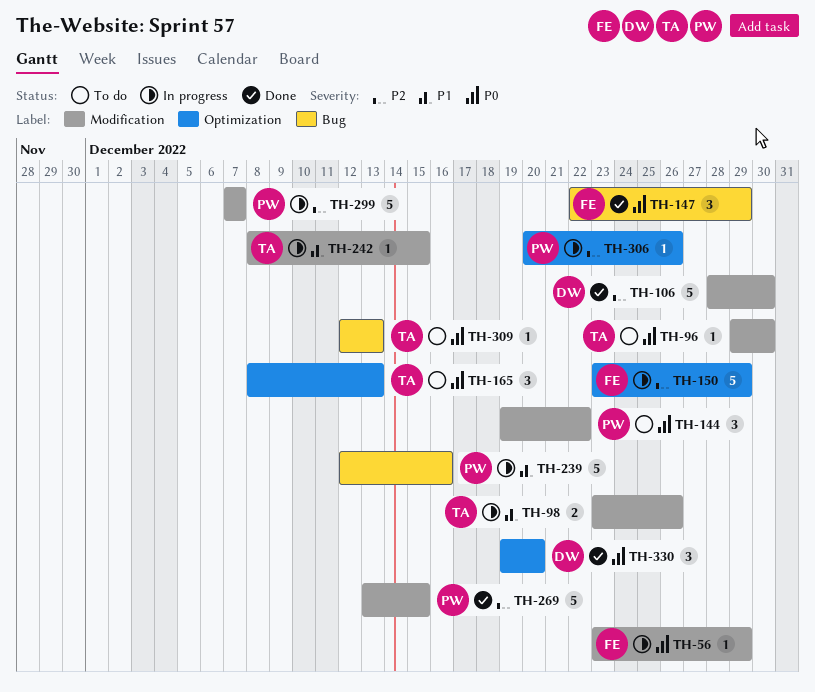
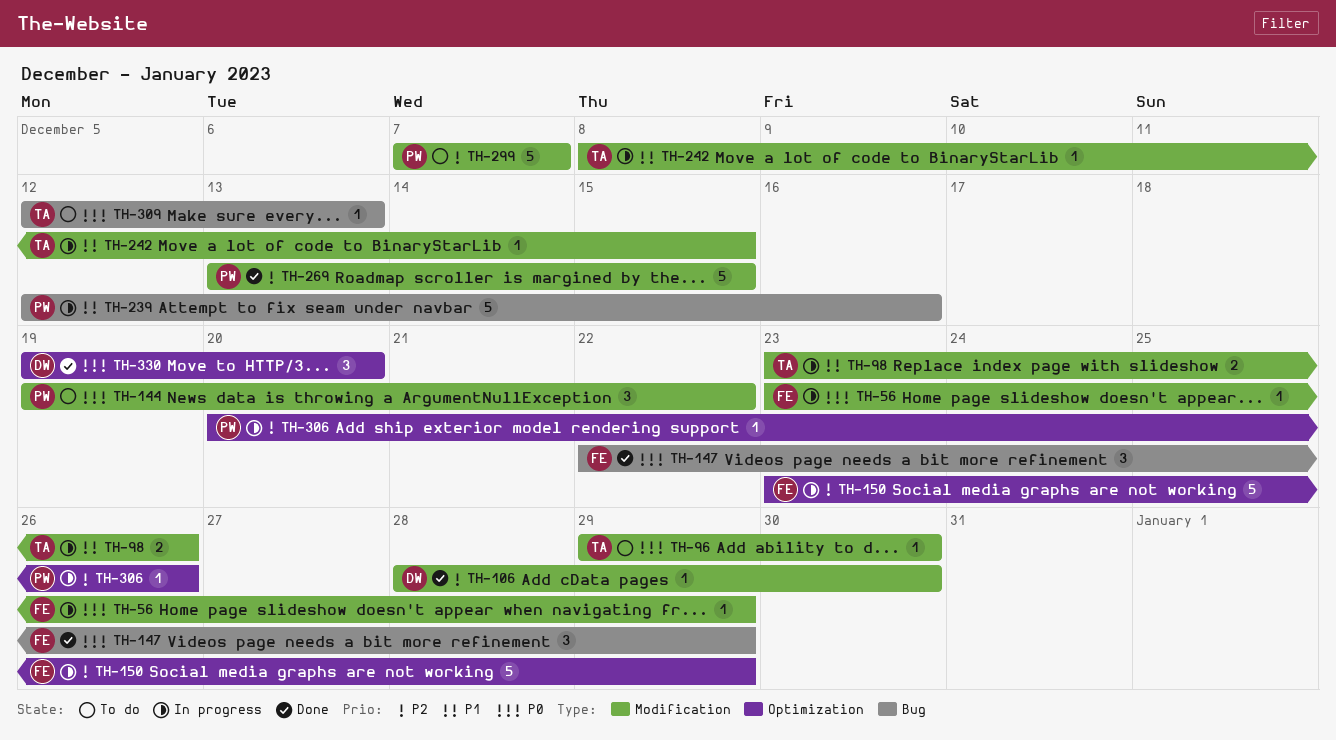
TH-106, estimate: 5 -> 1
TH-165: present -> none
TH-299, status: In progress -> To do

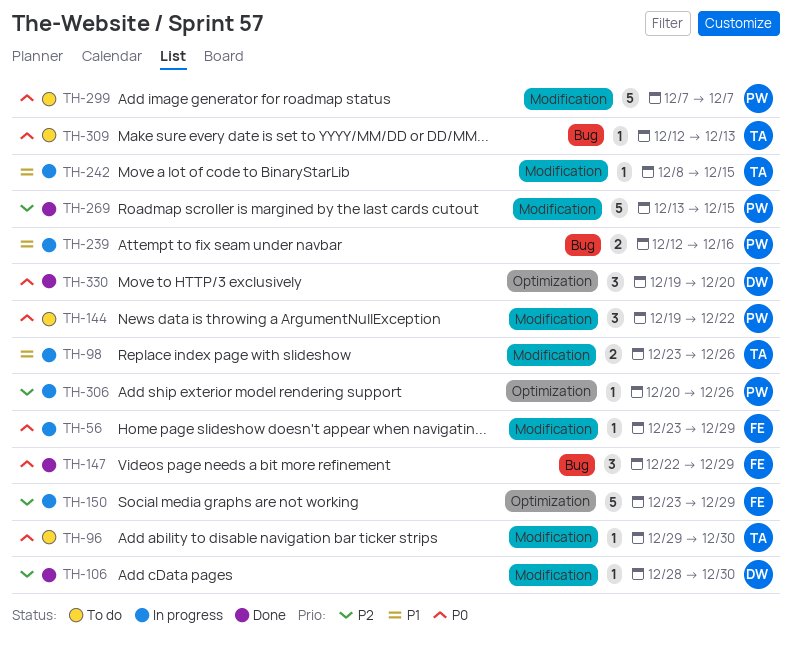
TH-239, estimate: 5 -> 2
TH-299, priority: P2 -> P0

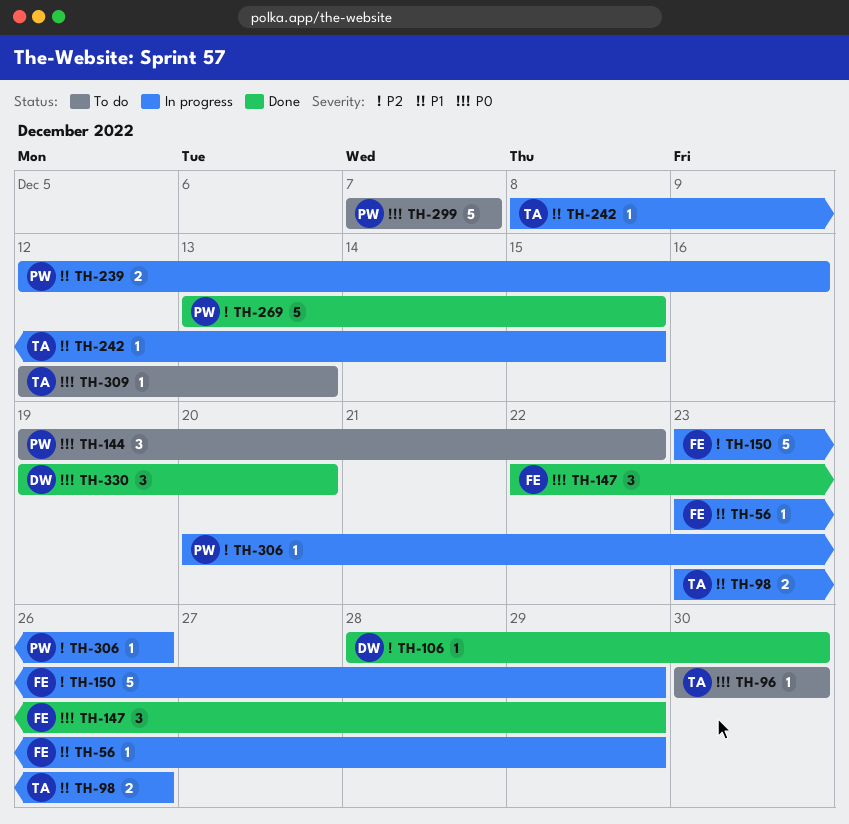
TH-56, priority: P0 -> P1
TH-96, start: Dec 29 -> Dec 30

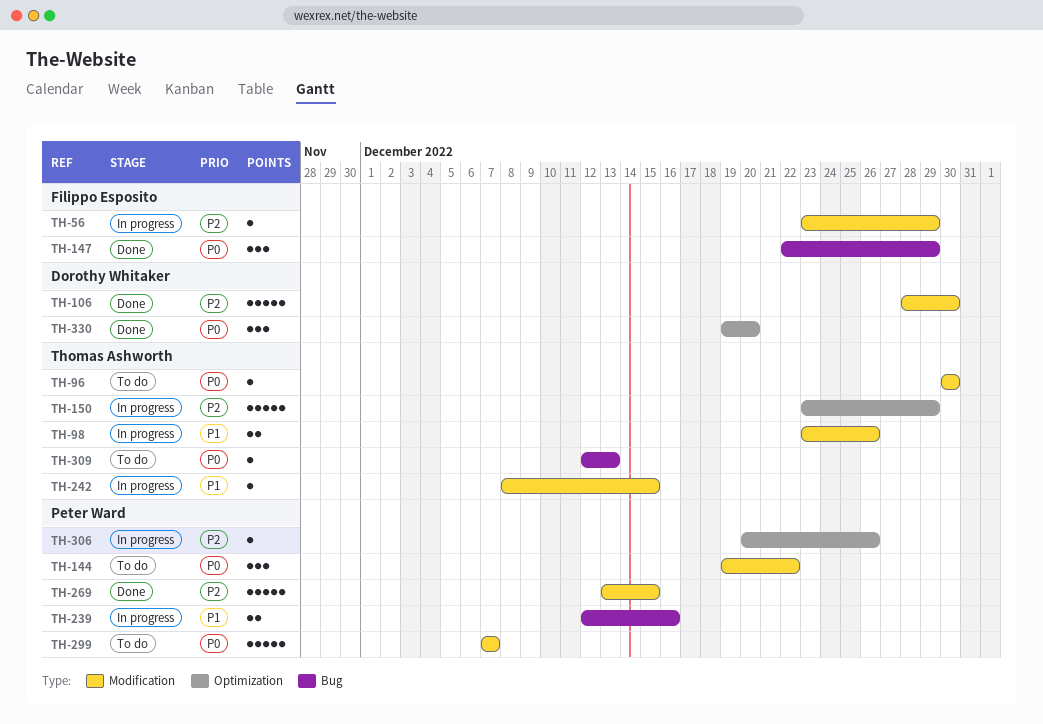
TH-56, priority: P1 -> P2
TH-106, estimate: 1 -> 5
TH-150, owner: Filippo Esposito -> Thomas Ashworth

